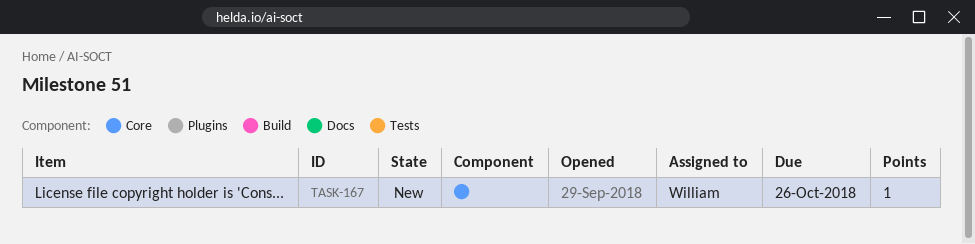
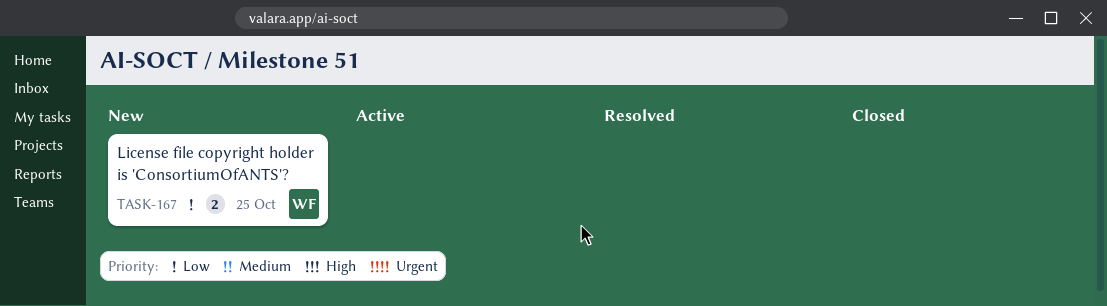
TASK-167, estimate: 1 -> 2
TASK-167, due: Oct 26 -> Oct 25

